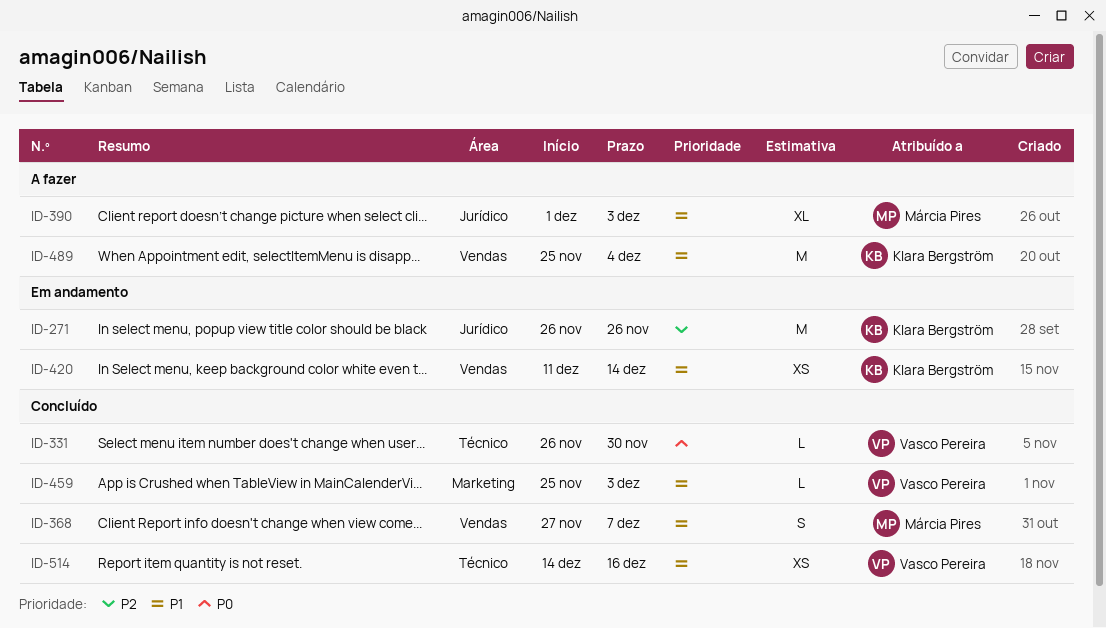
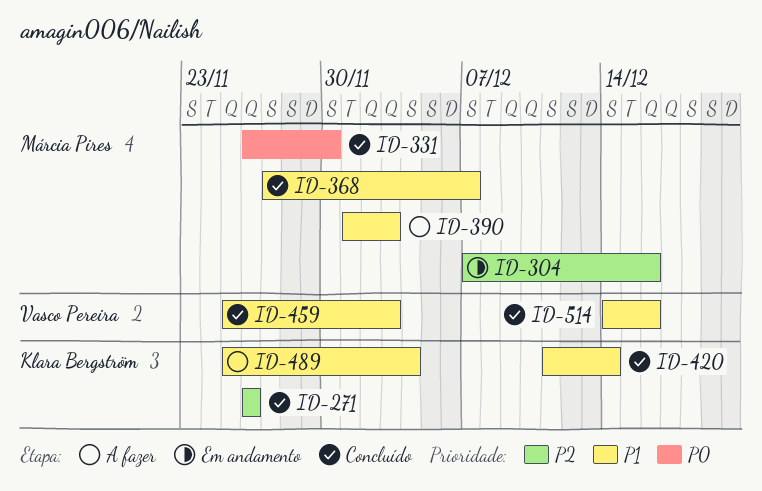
ID-271, status: Em andamento -> Concluído
ID-304: none -> present
ID-331, owner: Vasco Pereira -> Márcia Pires
ID-420, status: Em andamento -> Concluído

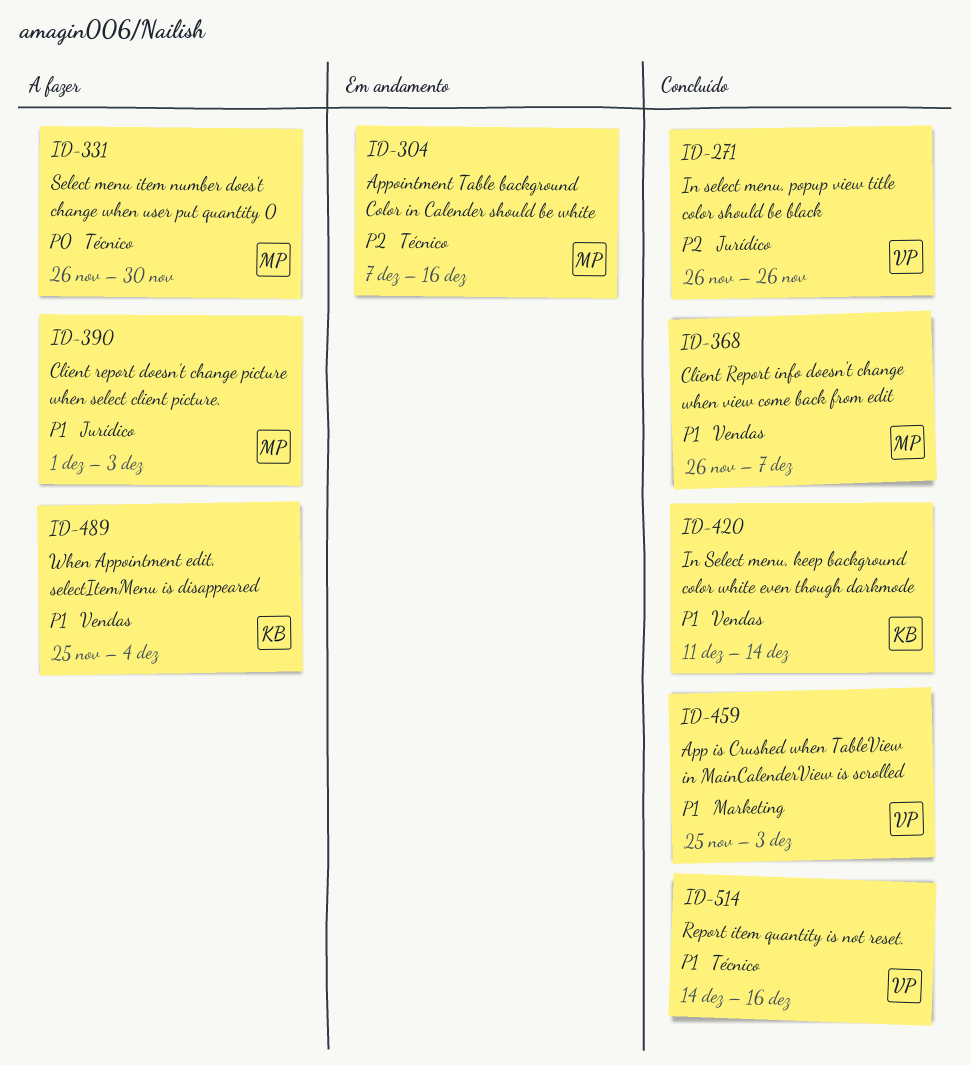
ID-271, owner: Klara Bergström -> Vasco Pereira
ID-331, status: Concluído -> A fazer
ID-368, start: Nov 27 -> Nov 26

